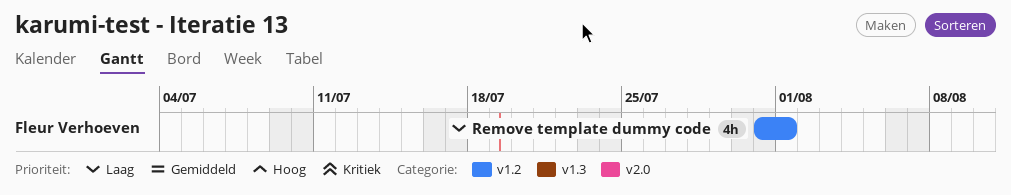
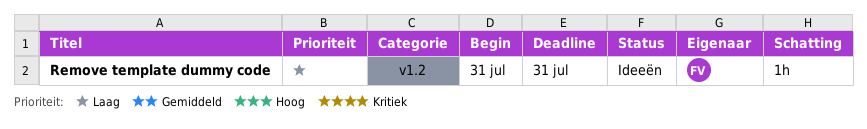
Remove template dummy code, estimate: 4h -> 1h
Remove template dummy code, due: Aug 1 -> Jul 31

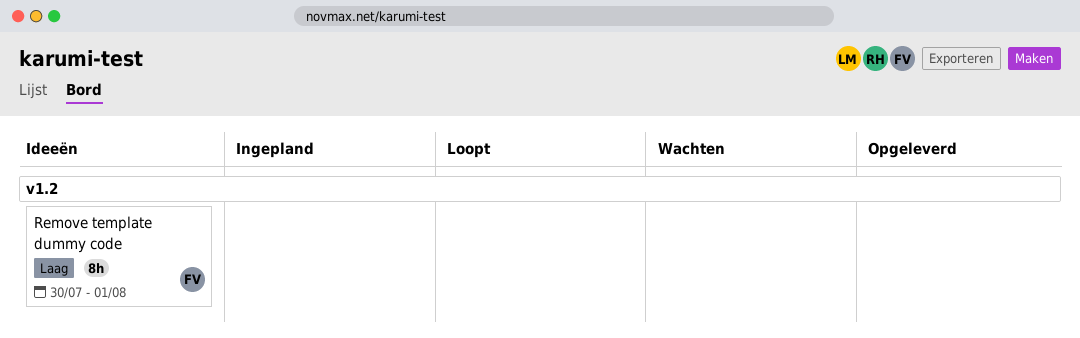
Remove template dummy code, estimate: 1h -> 8h
Remove template dummy code, start: Jul 31 -> Jul 30
Remove template dummy code, due: Jul 31 -> Aug 1

